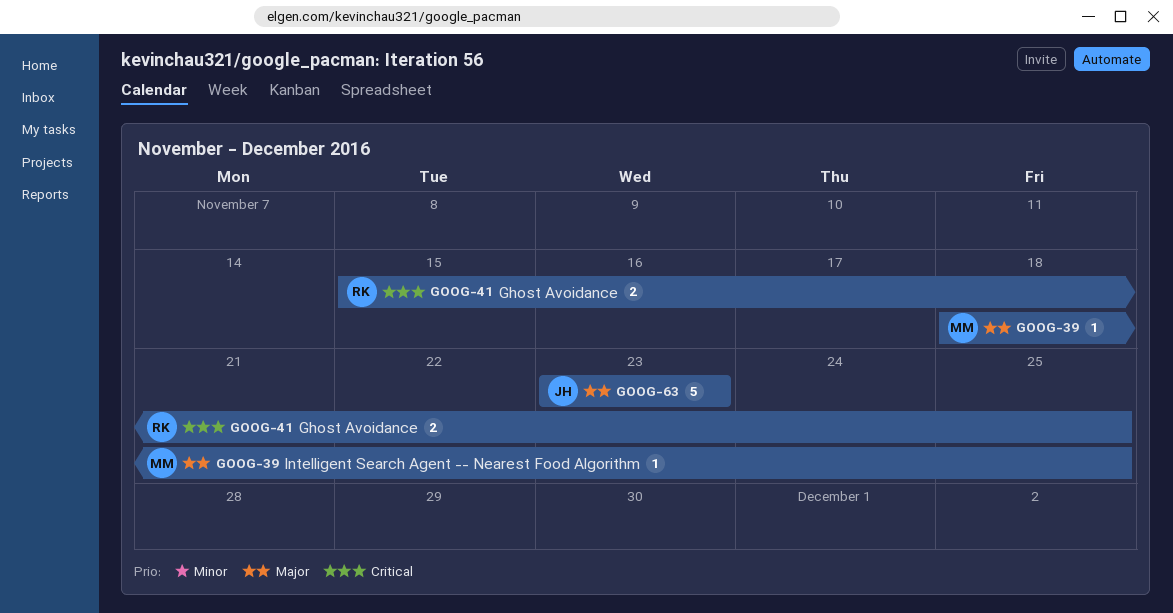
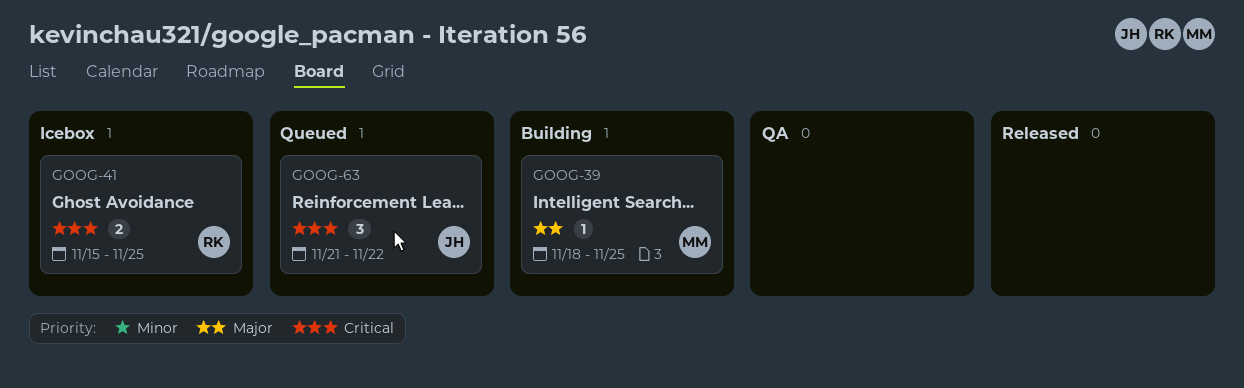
GOOG-63, priority: Major -> Critical
GOOG-63, estimate: 5 -> 3
GOOG-63, start: Nov 23 -> Nov 21
GOOG-63, due: Nov 23 -> Nov 22

